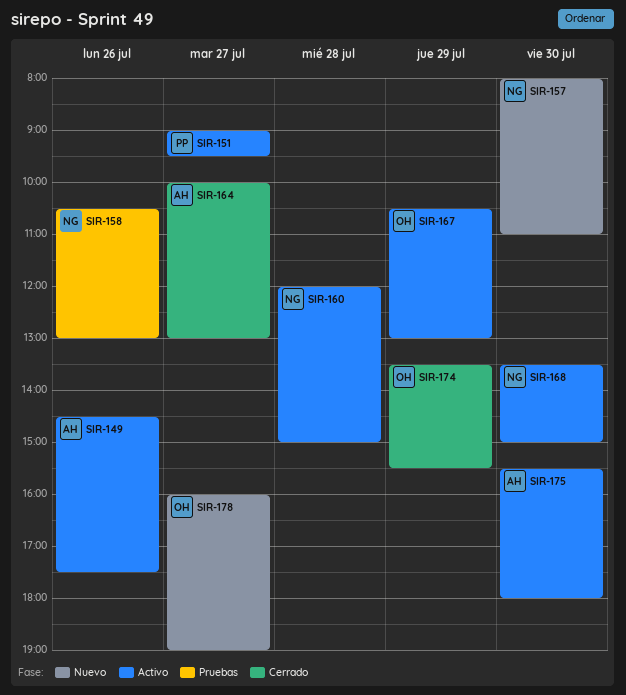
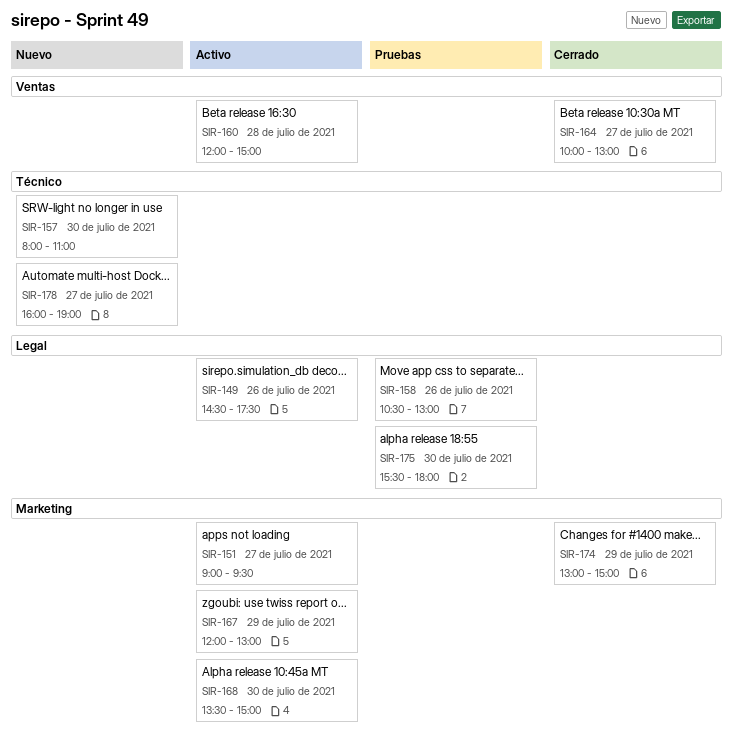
SIR-167, begins: 10:30 -> 12:00
SIR-174, begins: 13:30 -> 13:00
SIR-174, ends: 15:30 -> 15:00
SIR-175, status: Activo -> Pruebas

